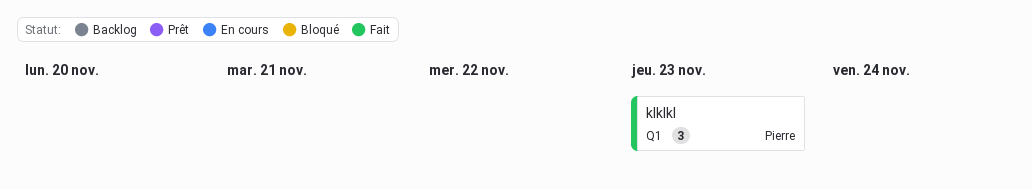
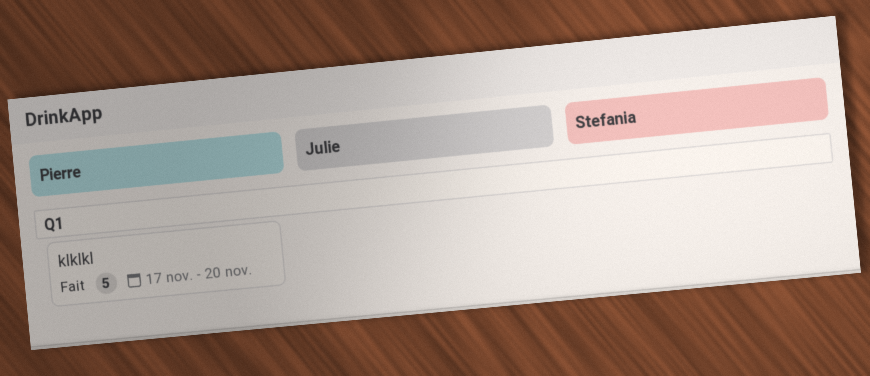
klklkl, estimate: 3 -> 5
klklkl, due: Nov 23 -> Nov 20

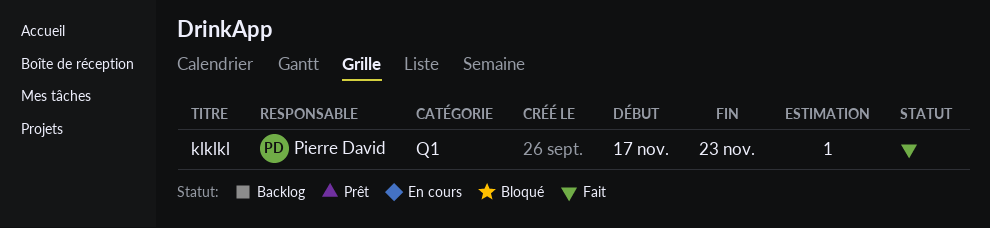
klklkl, estimate: 5 -> 1
klklkl, due: Nov 20 -> Nov 23

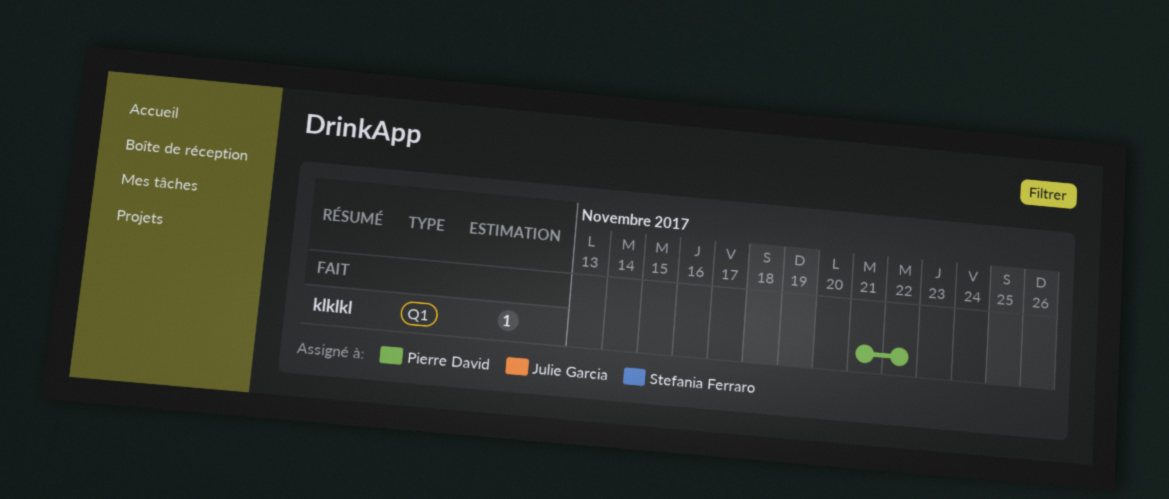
klklkl, start: Nov 17 -> Nov 21
klklkl, due: Nov 23 -> Nov 22

